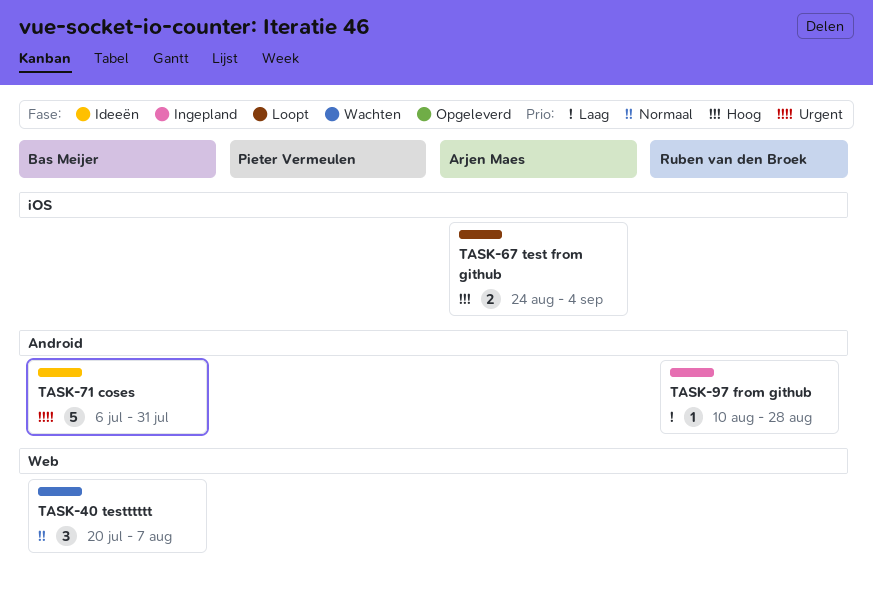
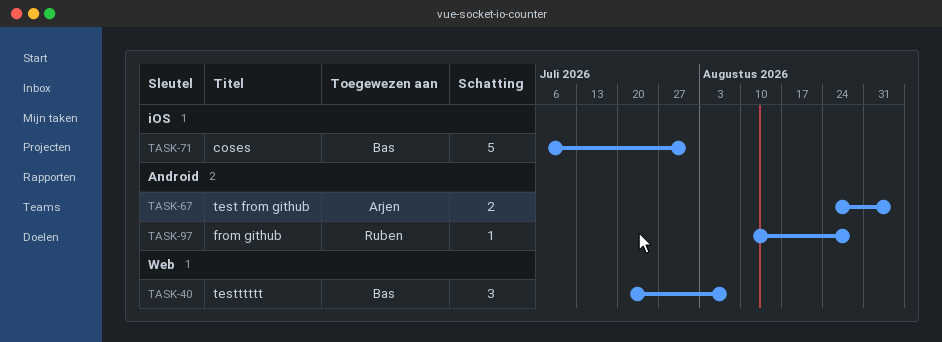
TASK-67, label: iOS -> Android
TASK-71, label: Android -> iOS

